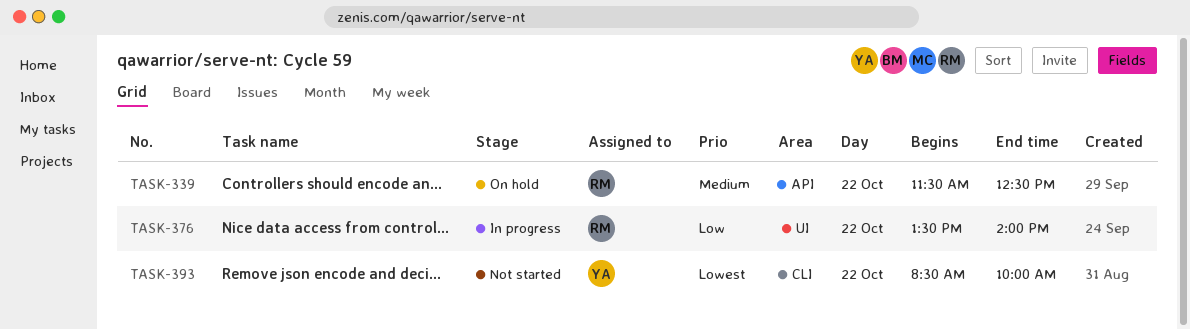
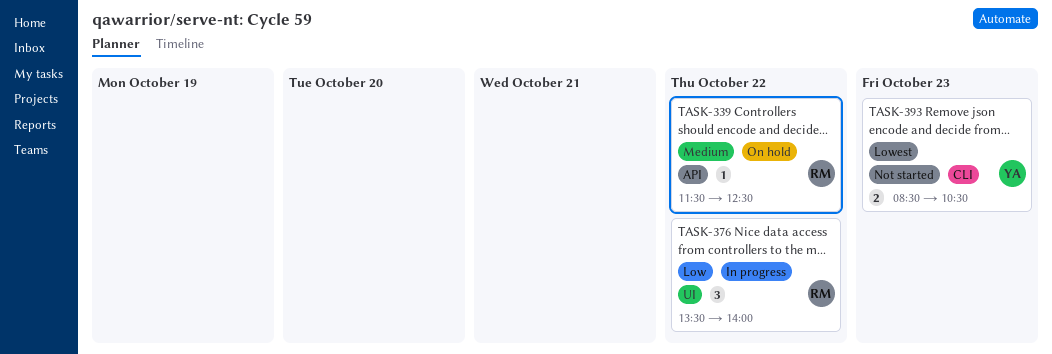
TASK-393, day: Oct 22 -> Oct 23
TASK-393, ends: 10:00 -> 10:30

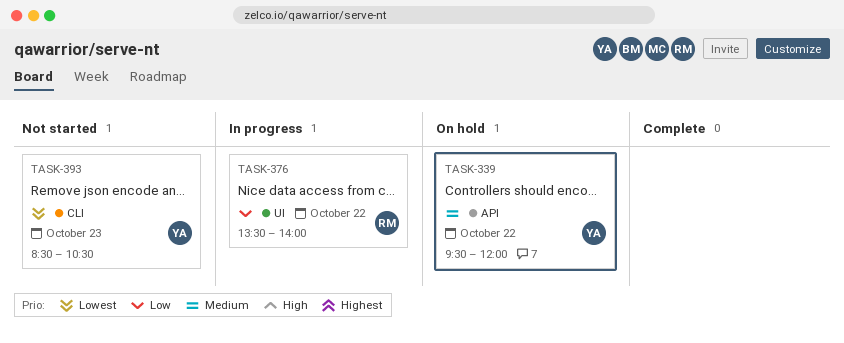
TASK-339, owner: RM -> YA
TASK-339, begins: 11:30 -> 09:30
TASK-339, ends: 12:30 -> 12:00

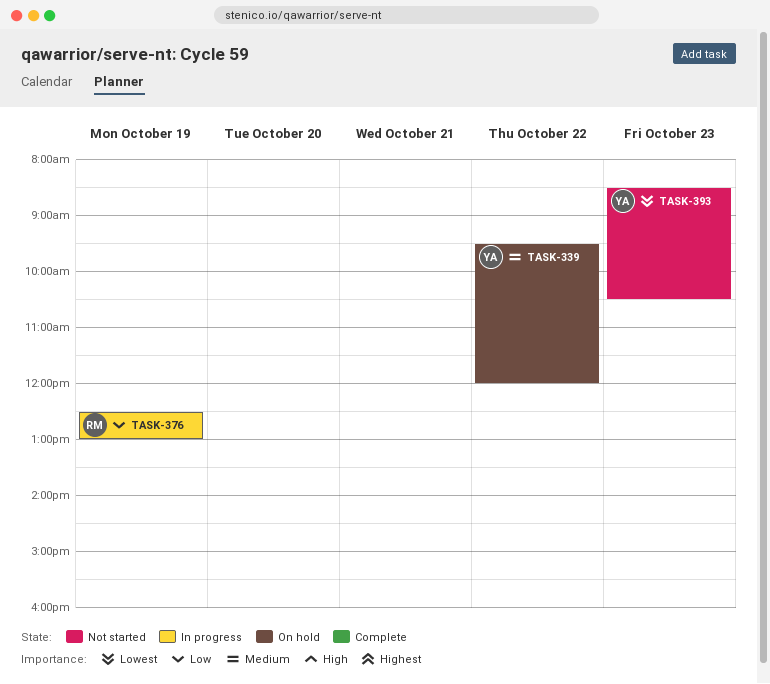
TASK-376, day: Oct 22 -> Oct 19
TASK-376, begins: 13:30 -> 12:30
TASK-376, ends: 14:00 -> 13:00

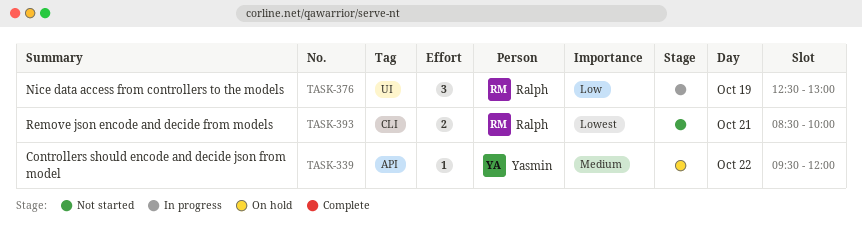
TASK-393, owner: Yasmin -> Ralph
TASK-393, day: Oct 23 -> Oct 21
TASK-393, ends: 10:30 -> 10:00

